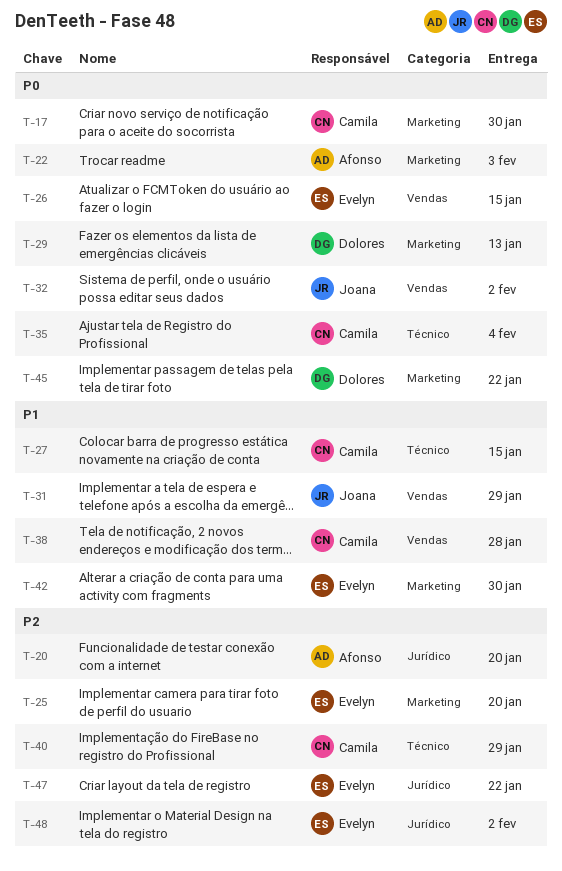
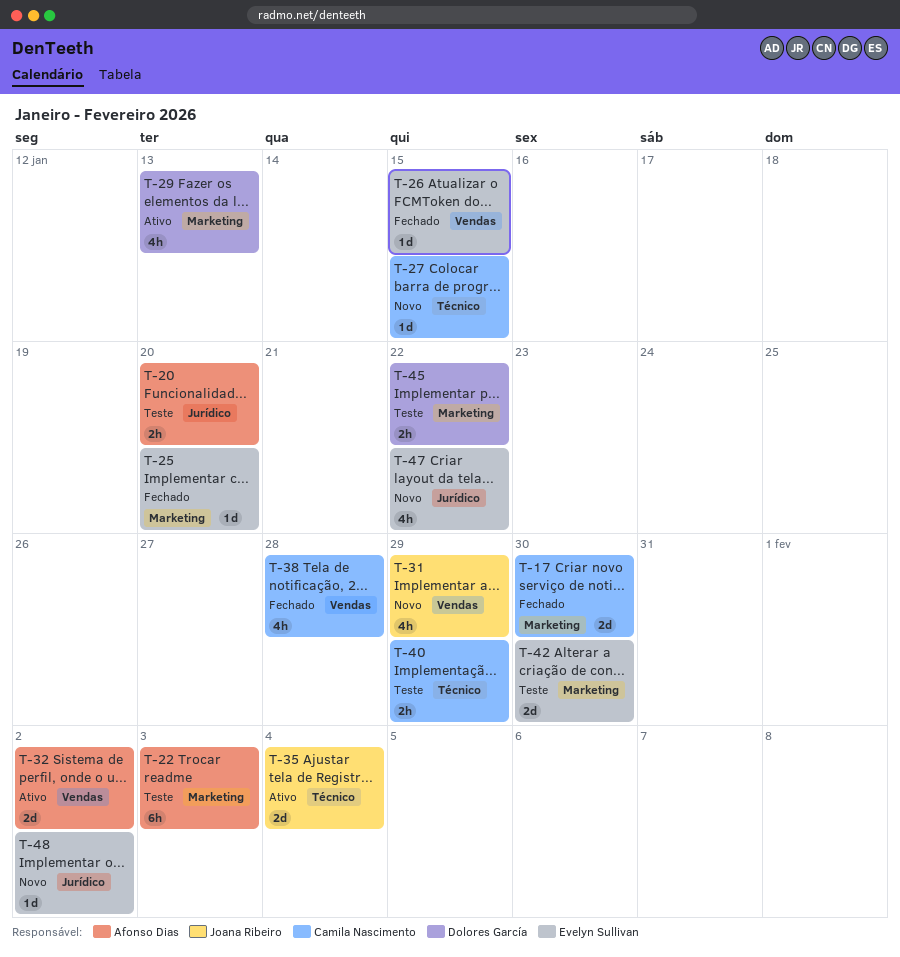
T-32, owner: Joana Ribeiro -> Afonso Dias
T-35, owner: Camila Nascimento -> Joana Ribeiro

